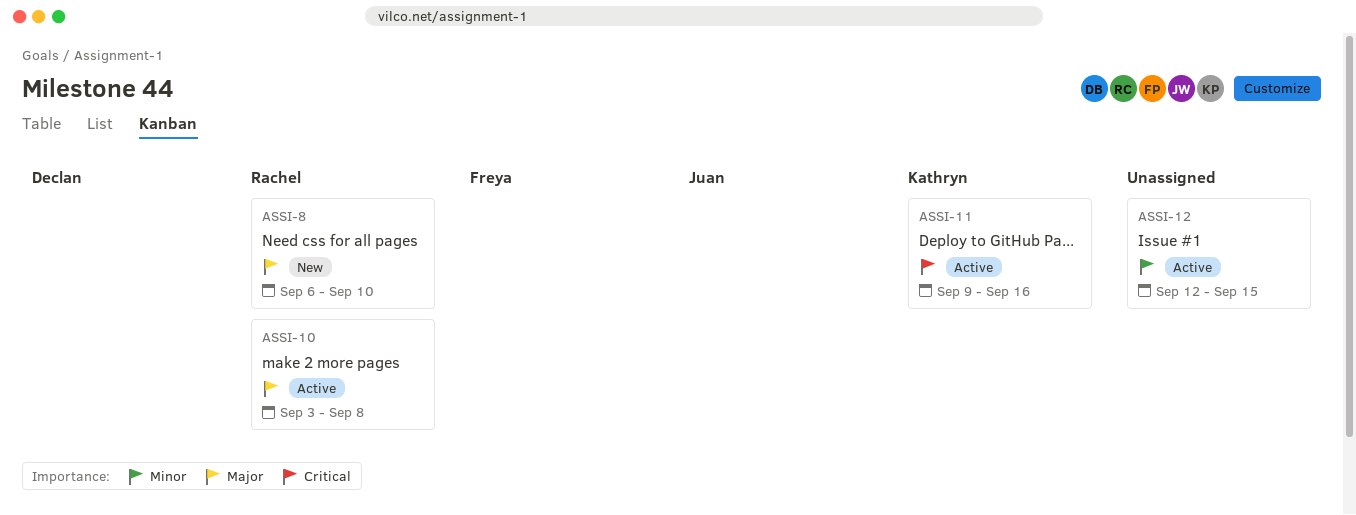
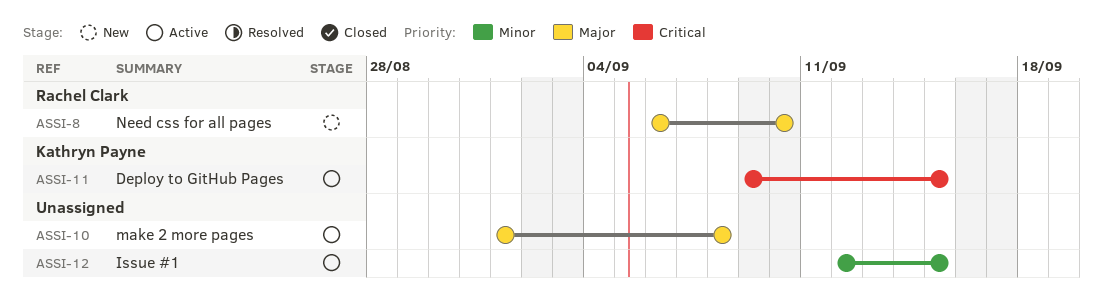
ASSI-10, owner: Rachel Clark -> none
ASSI-10, start: Sep 3 -> Sep 1
ASSI-11, due: Sep 16 -> Sep 15

